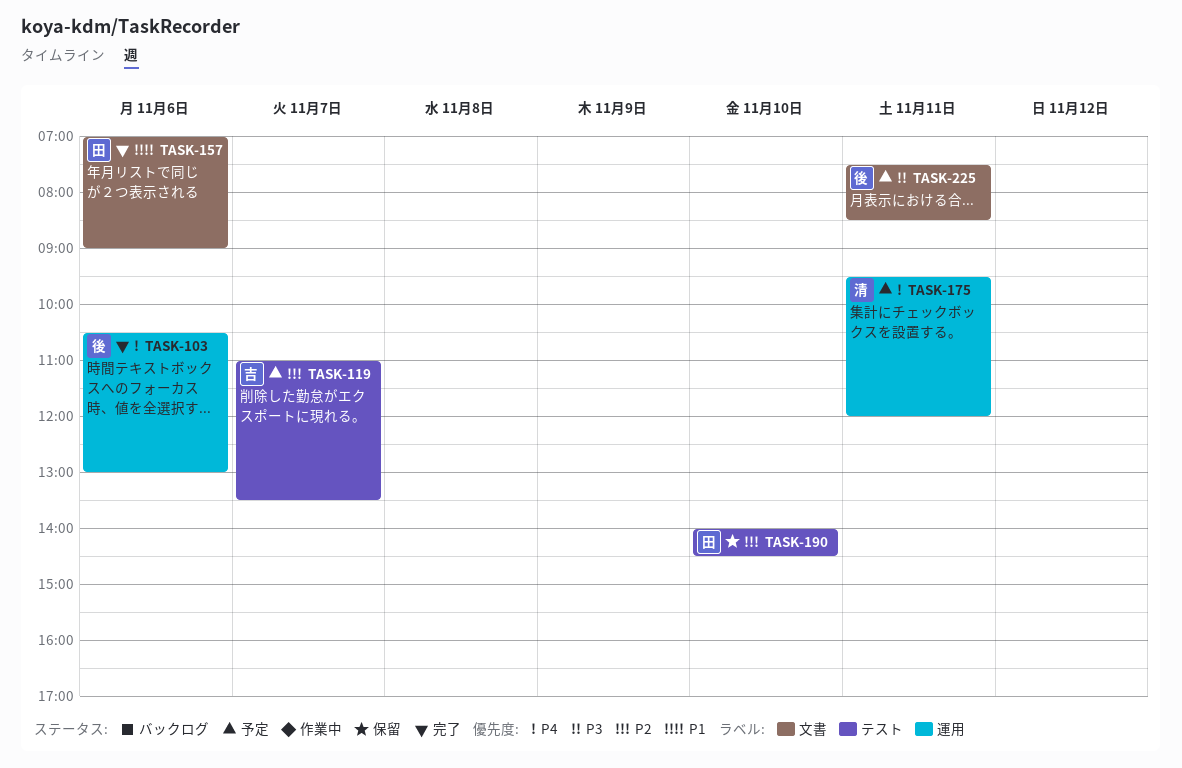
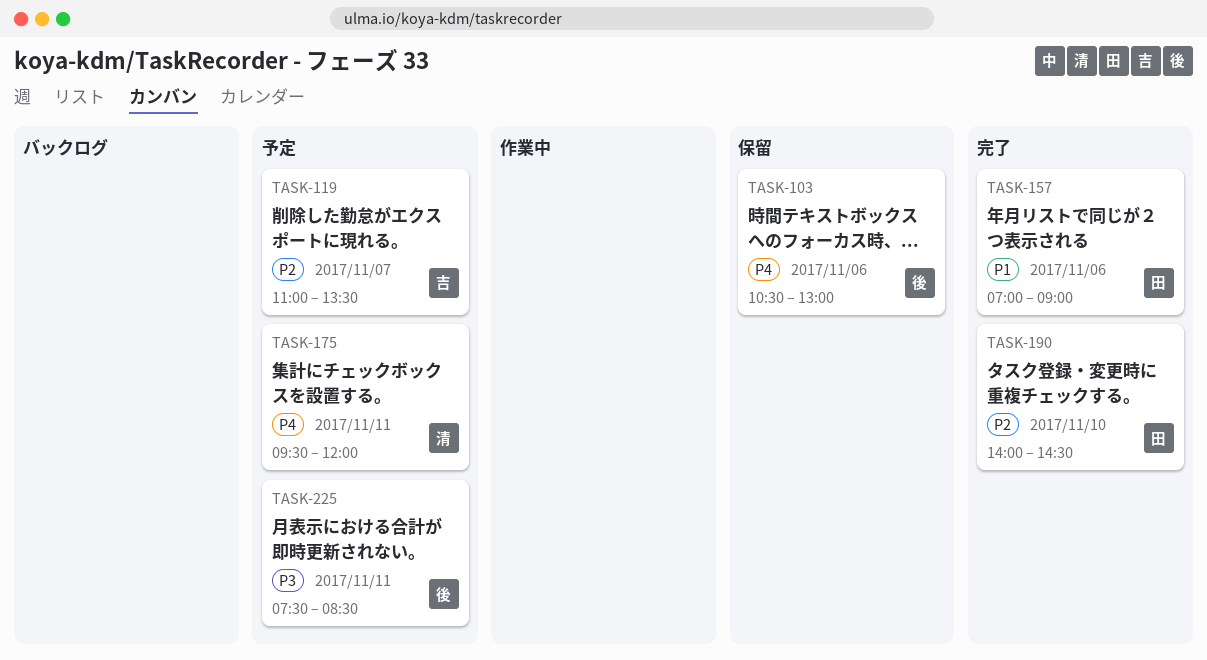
TASK-103, status: 完了 -> 保留
TASK-190, status: 保留 -> 完了

